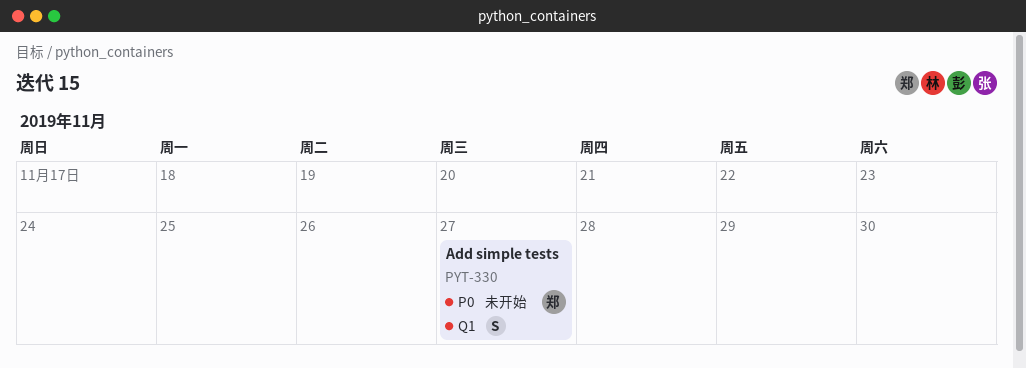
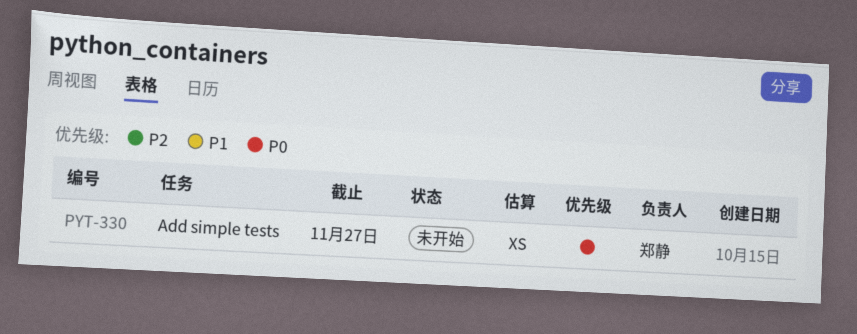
PYT-330, estimate: S -> XS

